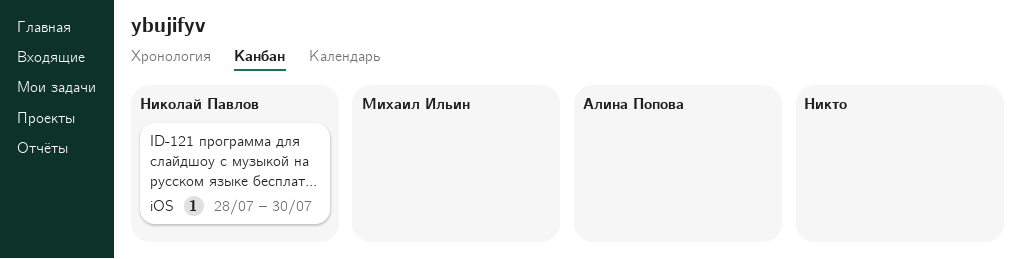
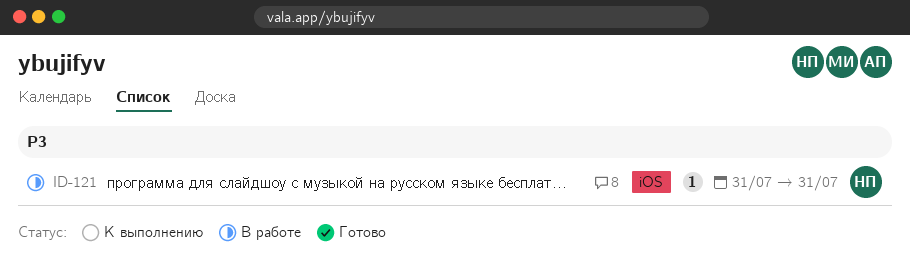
ID-121, start: Jul 28 -> Jul 31
ID-121, due: Jul 30 -> Jul 31

